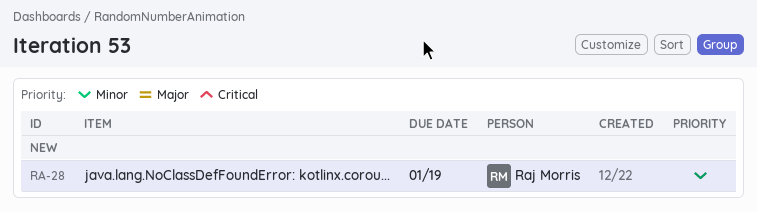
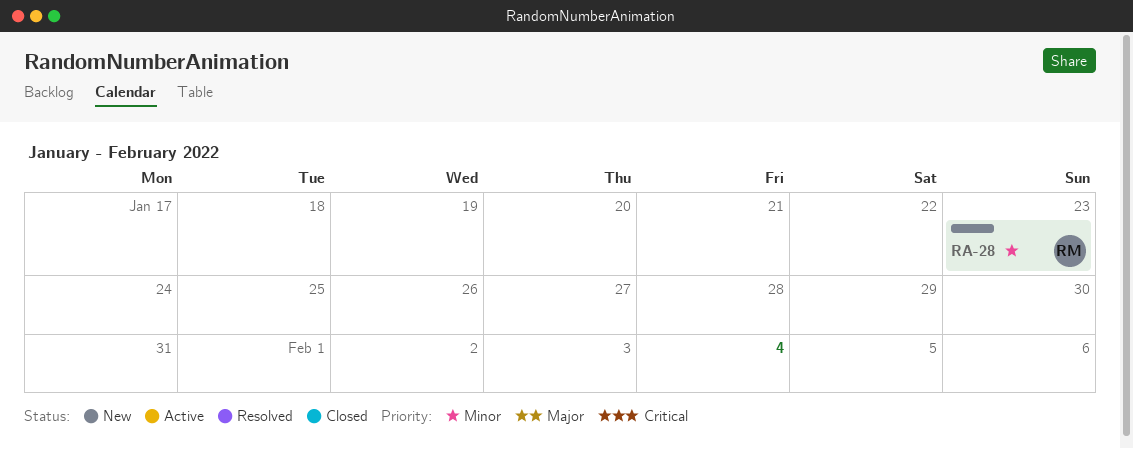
RA-28, due: Jan 19 -> Jan 23

